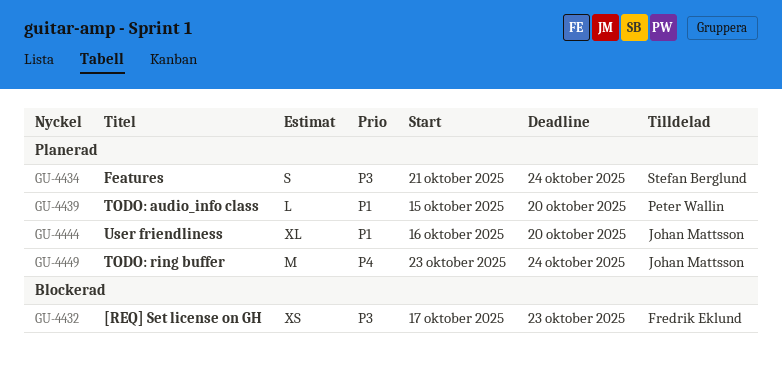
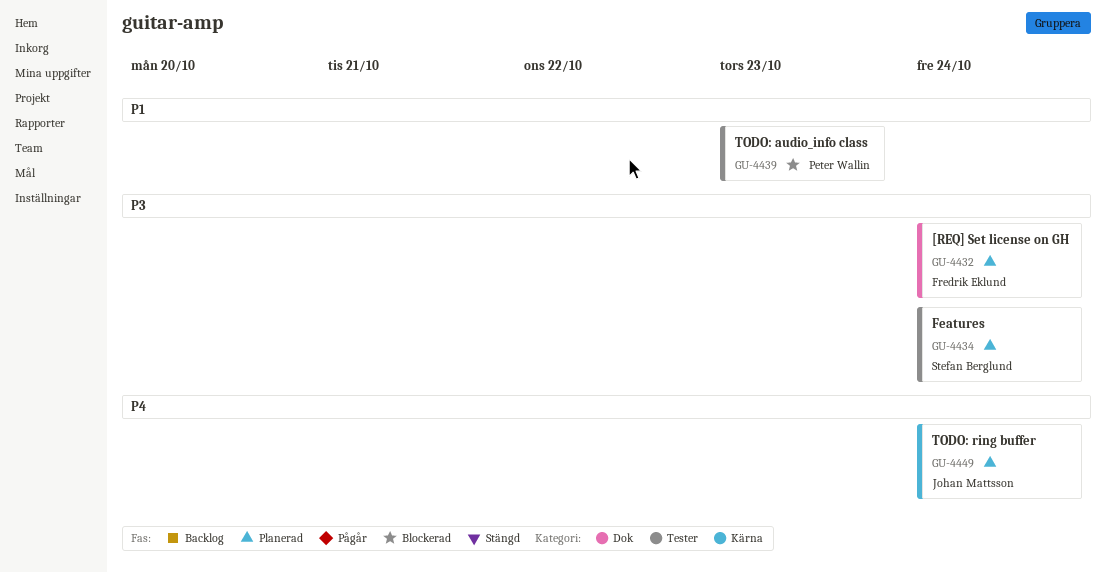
GU-4432, status: Blockerad -> Planerad
GU-4432, due: Oct 23 -> Oct 24
GU-4439, status: Planerad -> Blockerad
GU-4439, due: Oct 20 -> Oct 23
GU-4444: present -> none

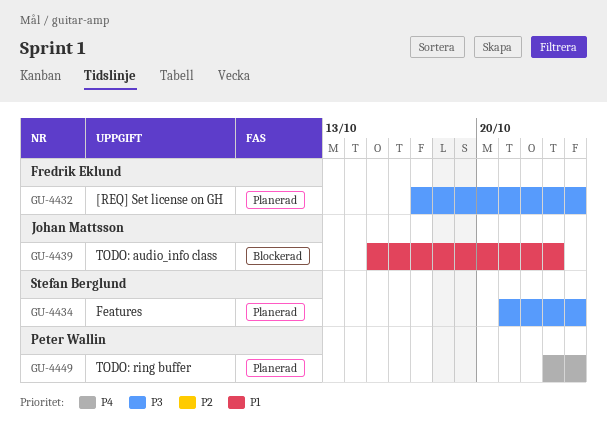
GU-4439, owner: Peter Wallin -> Johan Mattsson
GU-4449, owner: Johan Mattsson -> Peter Wallin

